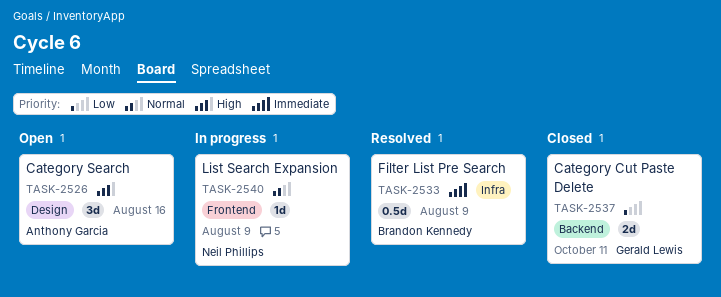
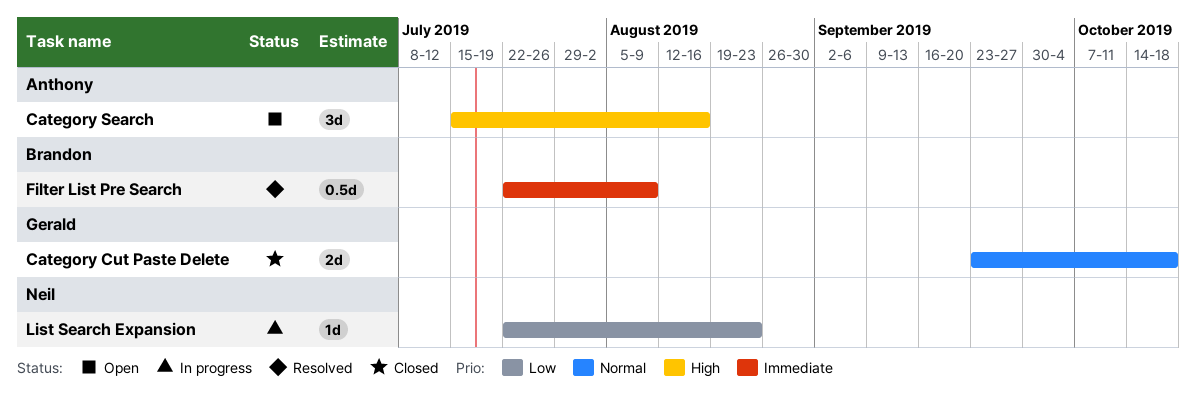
Category Cut Paste Delete, priority: Low -> Normal
Category Cut Paste Delete, due: Oct 11 -> Oct 18
List Search Expansion, priority: Normal -> Low
List Search Expansion, due: Aug 9 -> Aug 23

